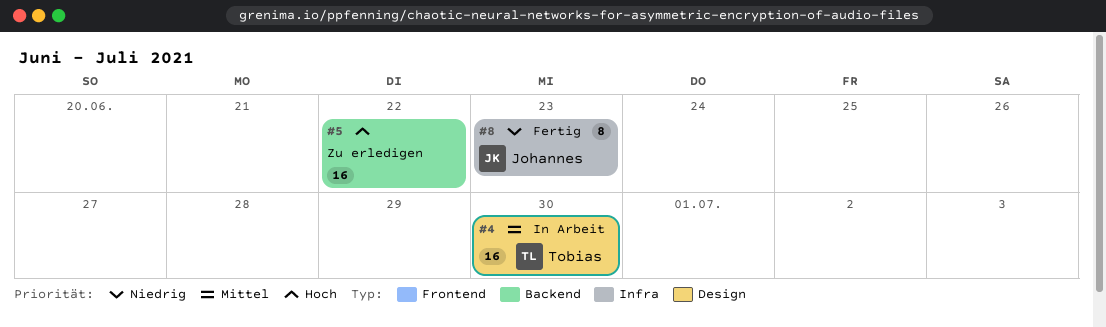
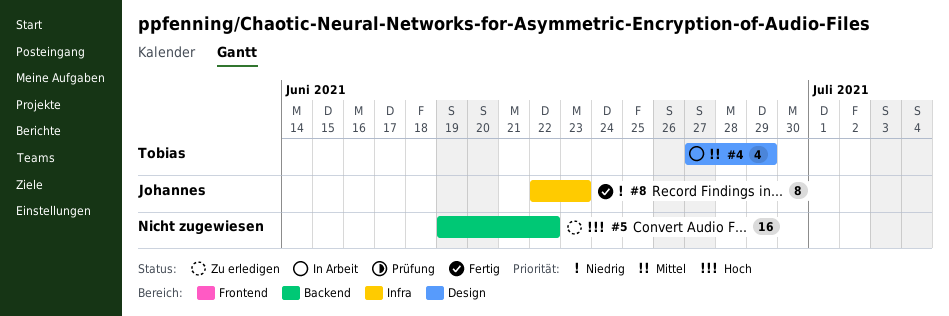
#4, estimate: 16 -> 4
#4, due: Jun 30 -> Jun 29

